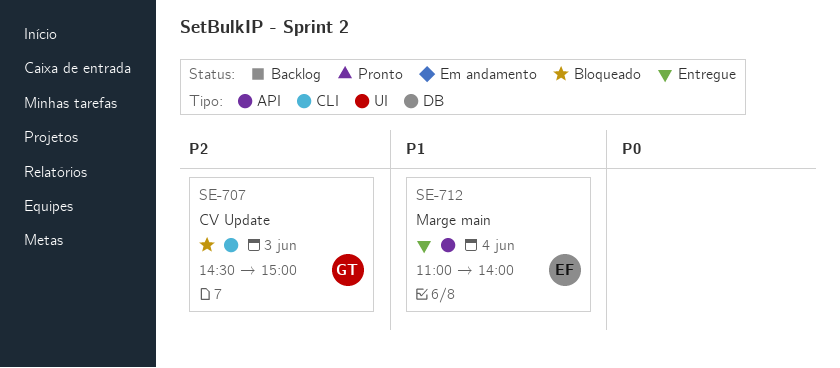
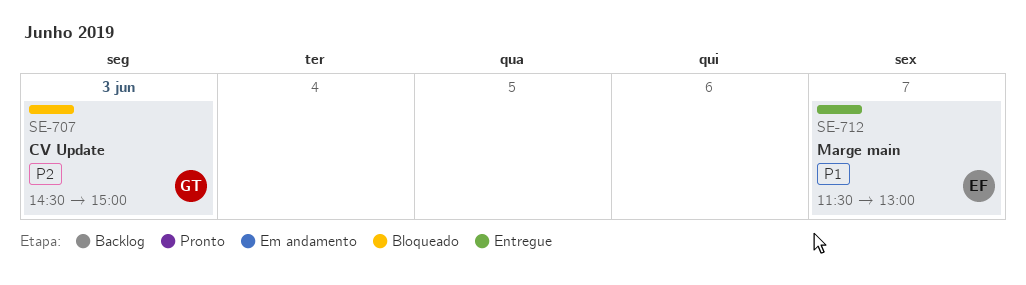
SE-712, day: Jun 4 -> Jun 7
SE-712, begins: 11:00 -> 11:30
SE-712, ends: 14:00 -> 13:00

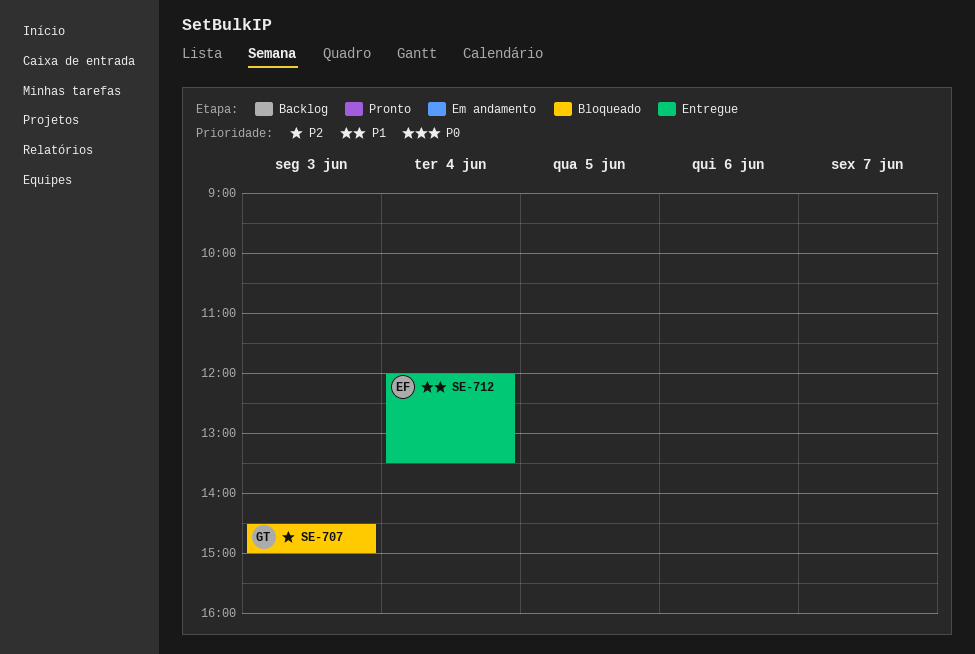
SE-712, day: Jun 7 -> Jun 4
SE-712, begins: 11:30 -> 12:00
SE-712, ends: 13:00 -> 13:30

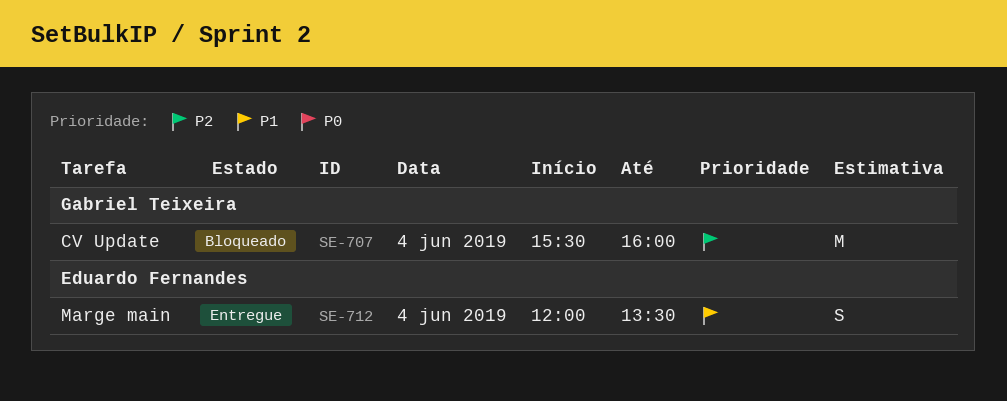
SE-707, day: Jun 3 -> Jun 4
SE-707, begins: 14:30 -> 15:30
SE-707, ends: 15:00 -> 16:00

